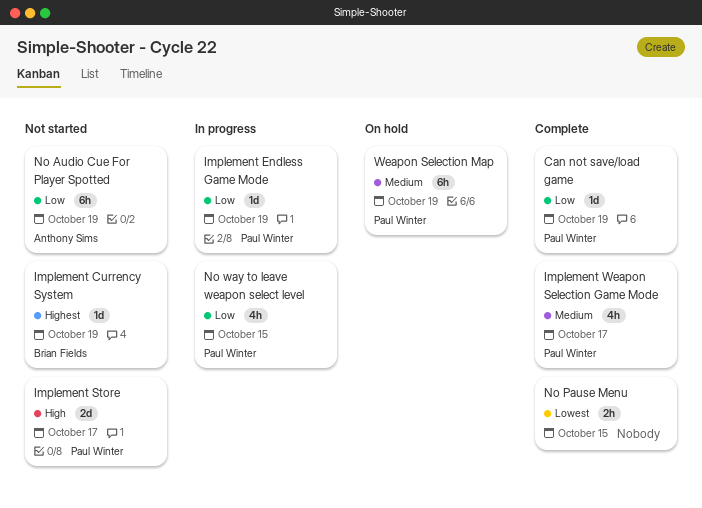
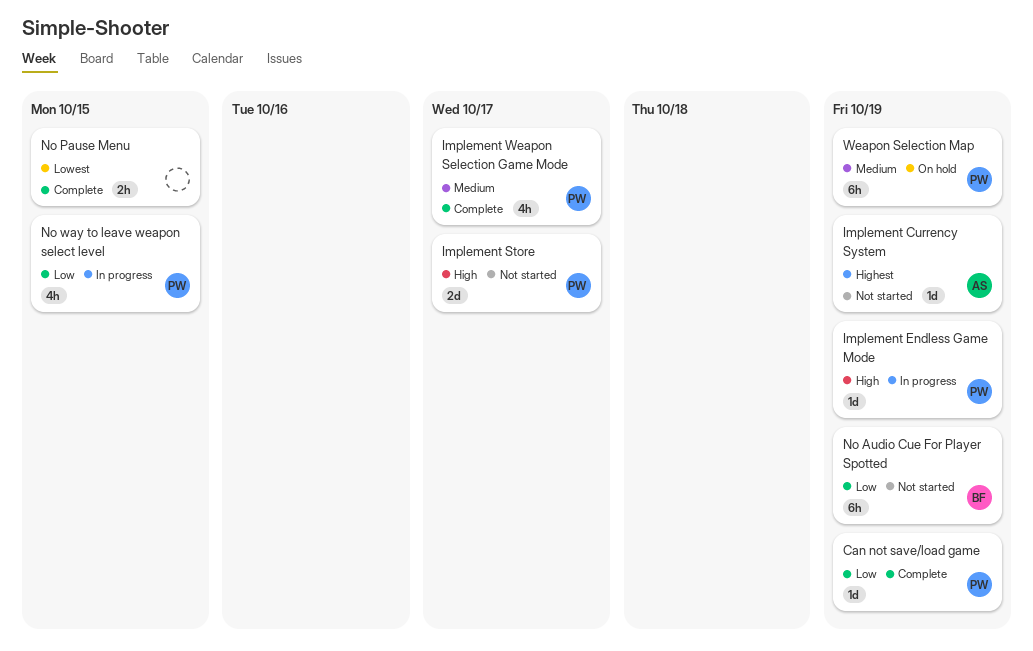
Implement Currency System, owner: Brian Fields -> Anthony Sims
Implement Endless Game Mode, priority: Low -> High
No Audio Cue For Player Spotted, owner: Anthony Sims -> Brian Fields

